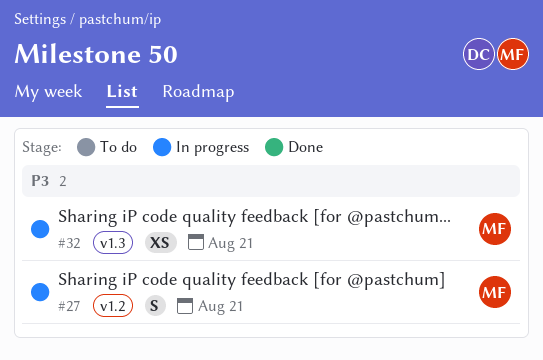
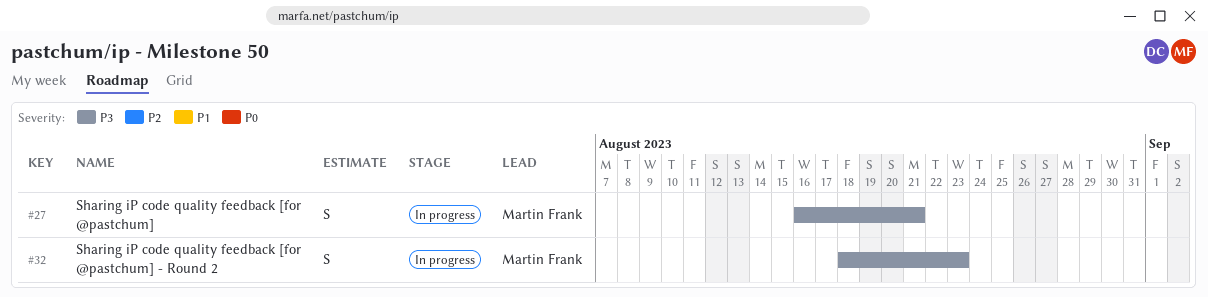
#32, estimate: XS -> S
#32, due: Aug 21 -> Aug 23

